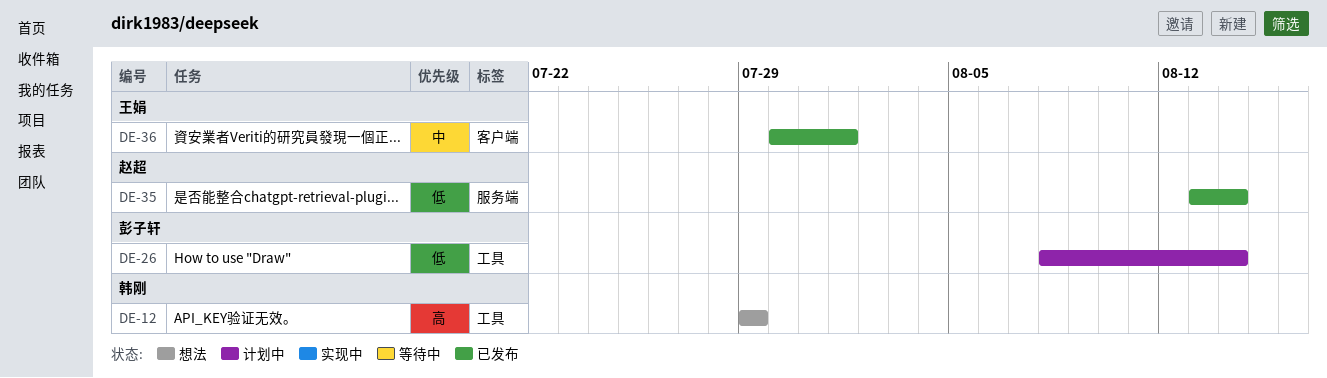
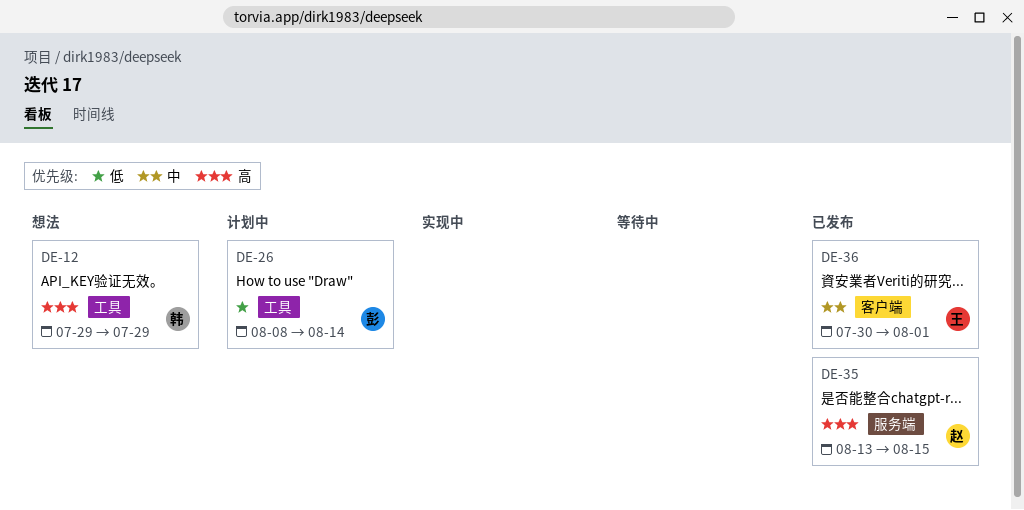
DE-35, priority: 低 -> 高
DE-35, due: Aug 14 -> Aug 15

